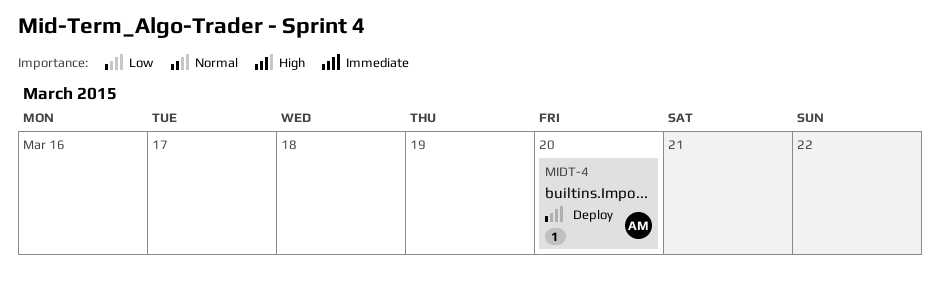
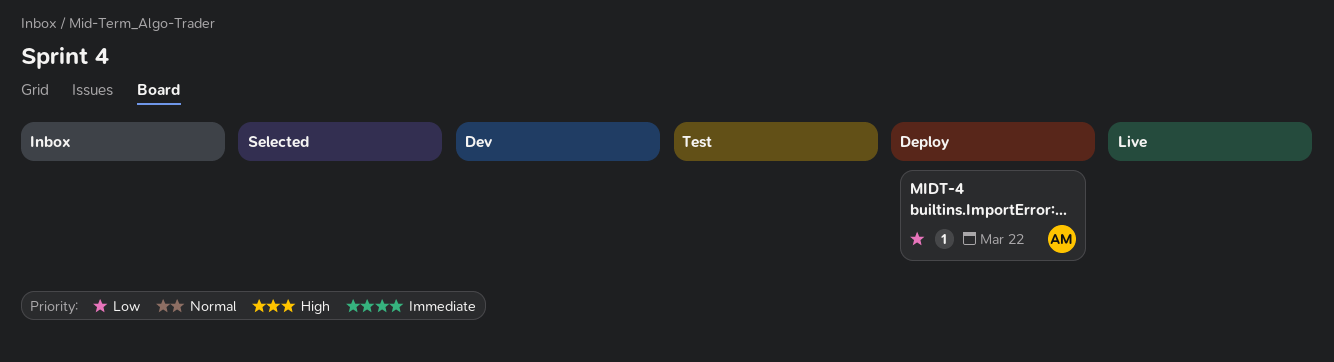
MIDT-4, due: Mar 20 -> Mar 22

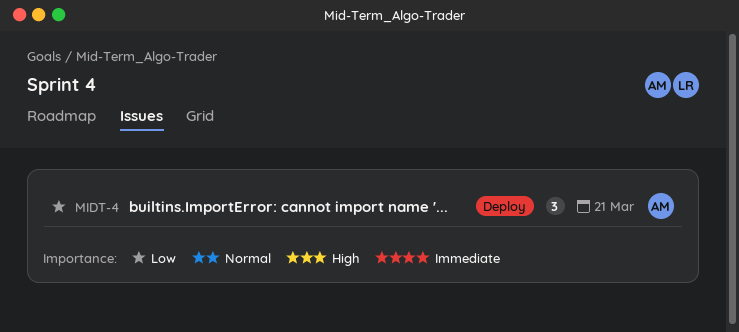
MIDT-4, estimate: 1 -> 3
MIDT-4, due: Mar 22 -> Mar 21

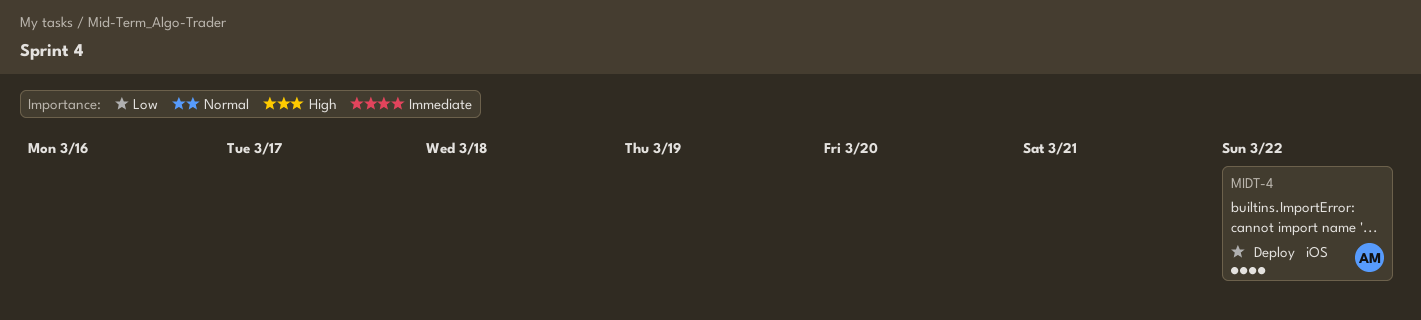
MIDT-4, estimate: 3 -> 4
MIDT-4, due: Mar 21 -> Mar 22

